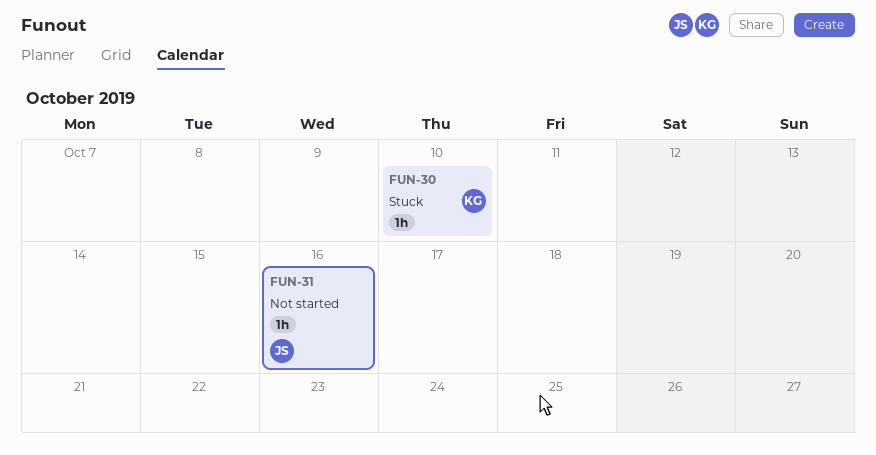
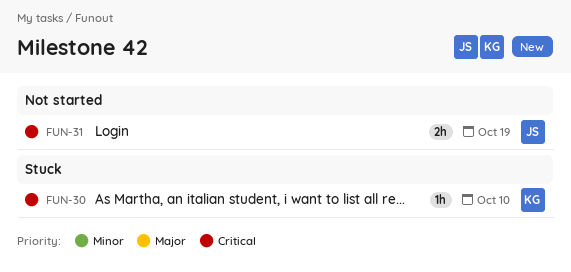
FUN-31, estimate: 1h -> 2h
FUN-31, due: Oct 16 -> Oct 19

